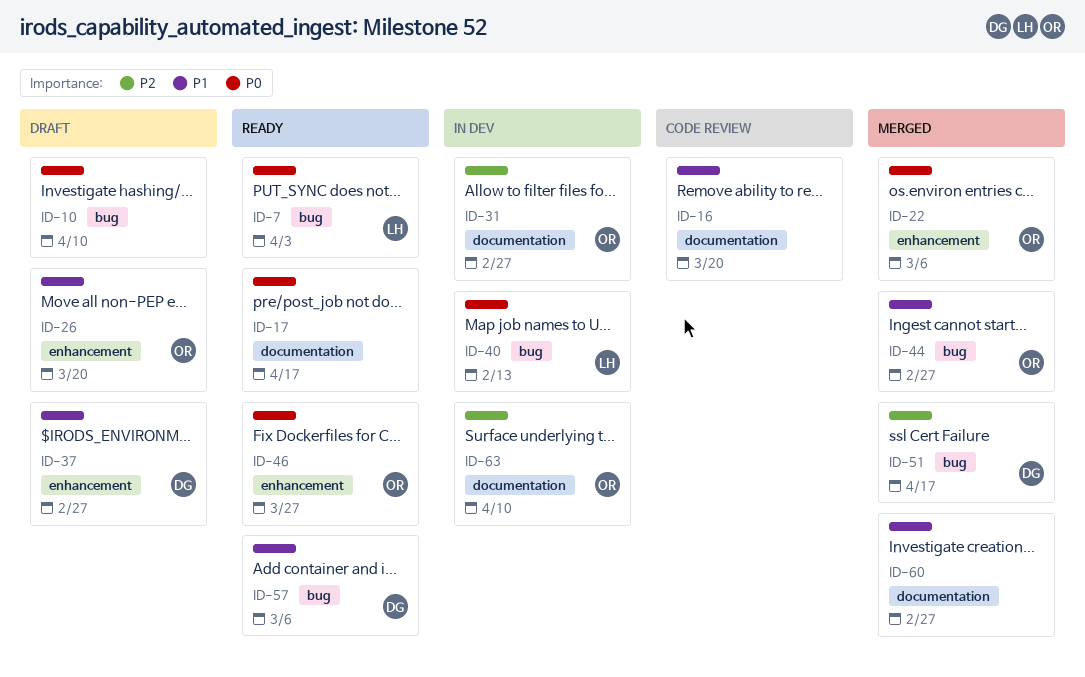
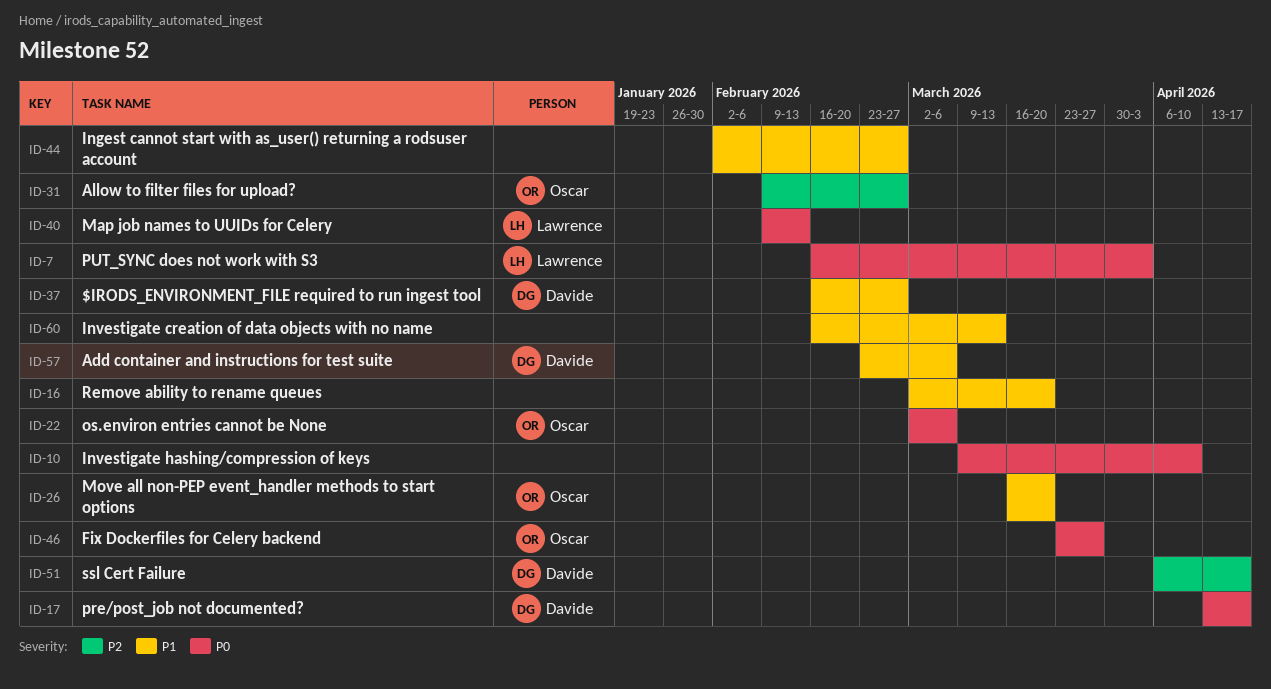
ID-17, owner: none -> Davide
ID-44, owner: Oscar -> none
ID-60, due: Feb 27 -> Mar 13
ID-63: present -> none

